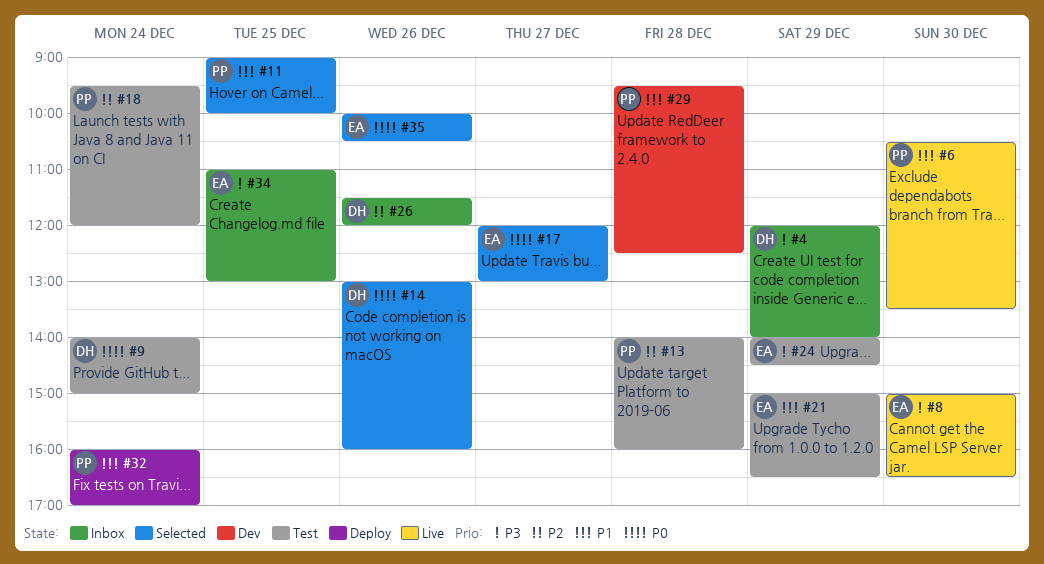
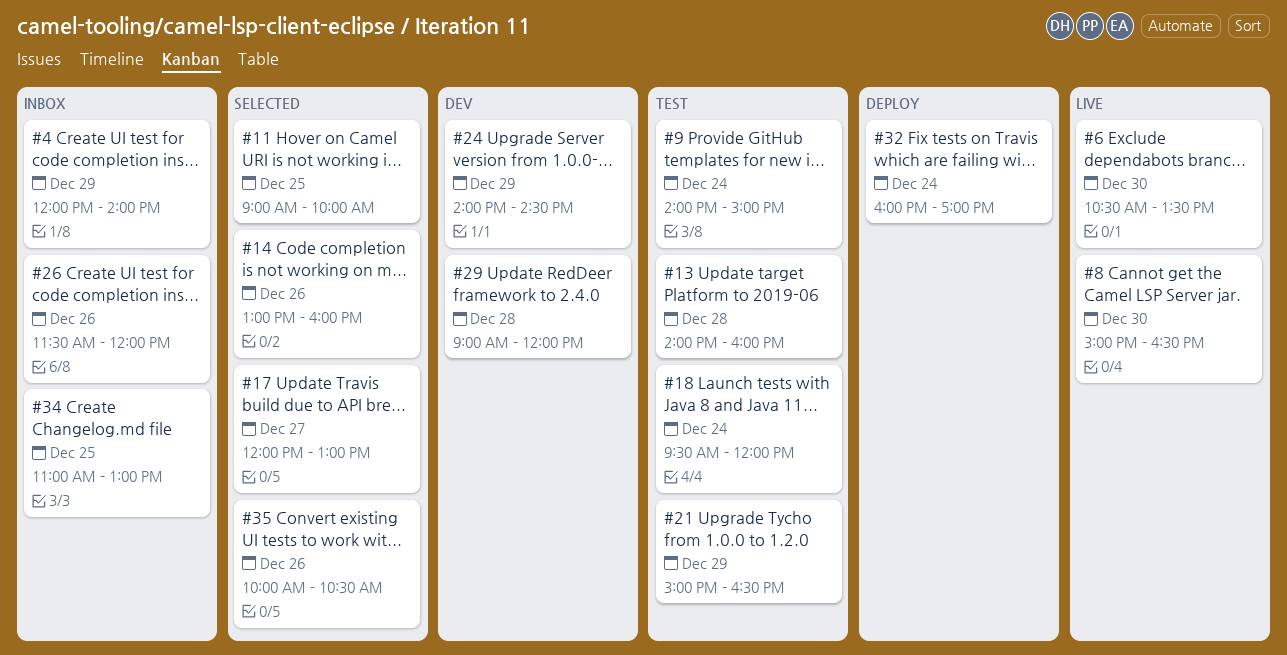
#24, status: Test -> Dev
#29, begins: 09:30 -> 09:00
#29, ends: 12:30 -> 12:00

